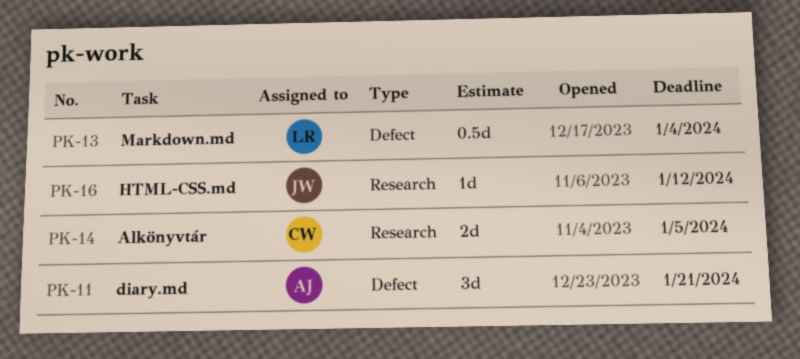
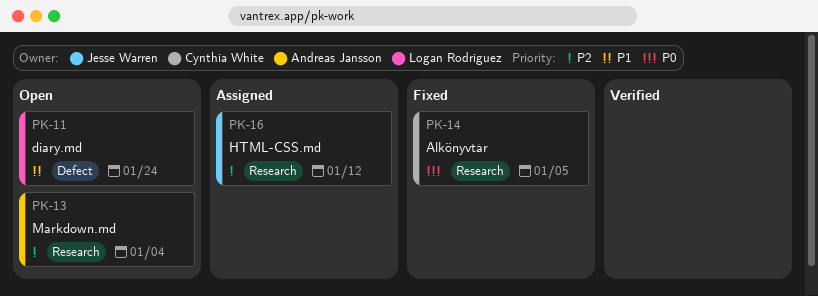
PK-11, owner: Andreas Jansson -> Logan Rodriguez
PK-11, due: Jan 21 -> Jan 24
PK-13, owner: Logan Rodriguez -> Andreas Jansson
PK-13, label: Defect -> Research

